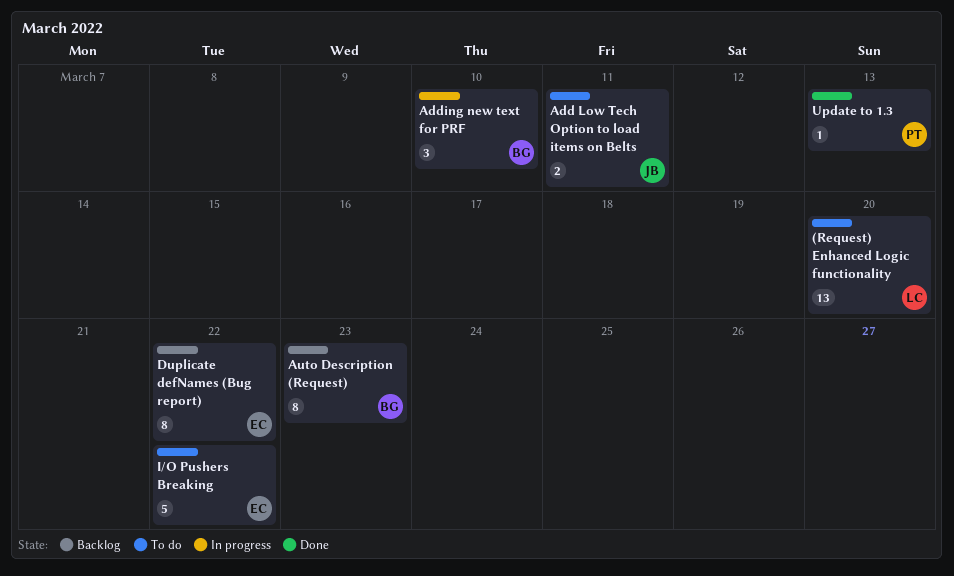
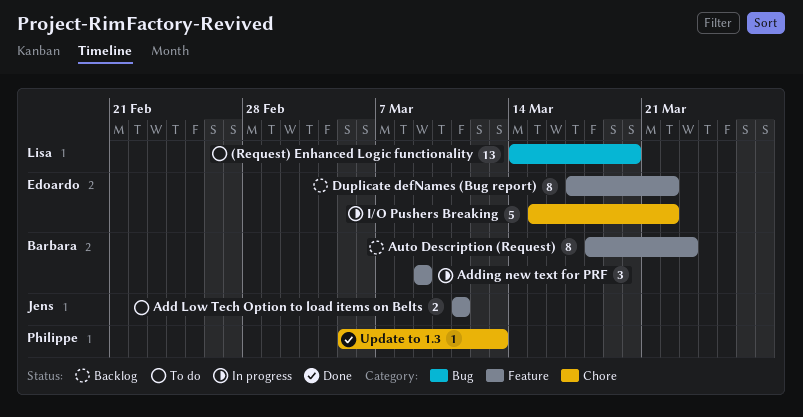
Adding new text for PRF, due: Mar 10 -> Mar 9
I/O Pushers Breaking, status: To do -> In progress

